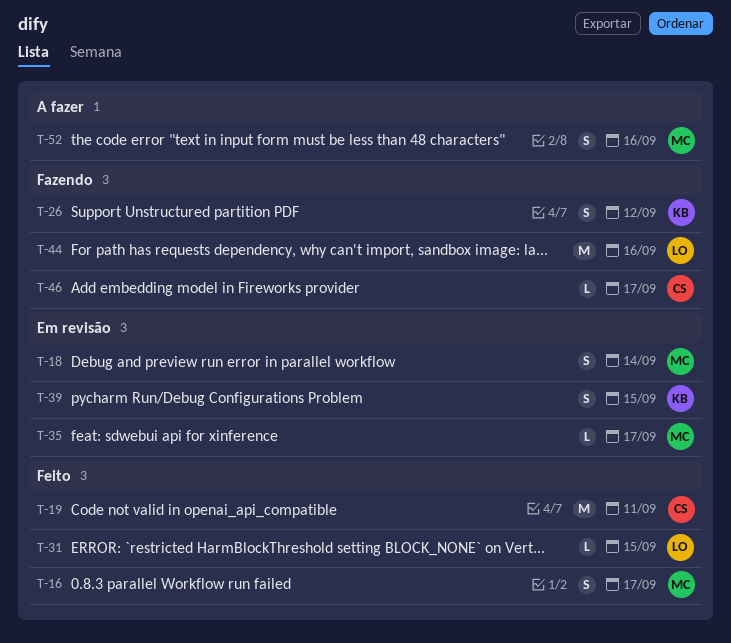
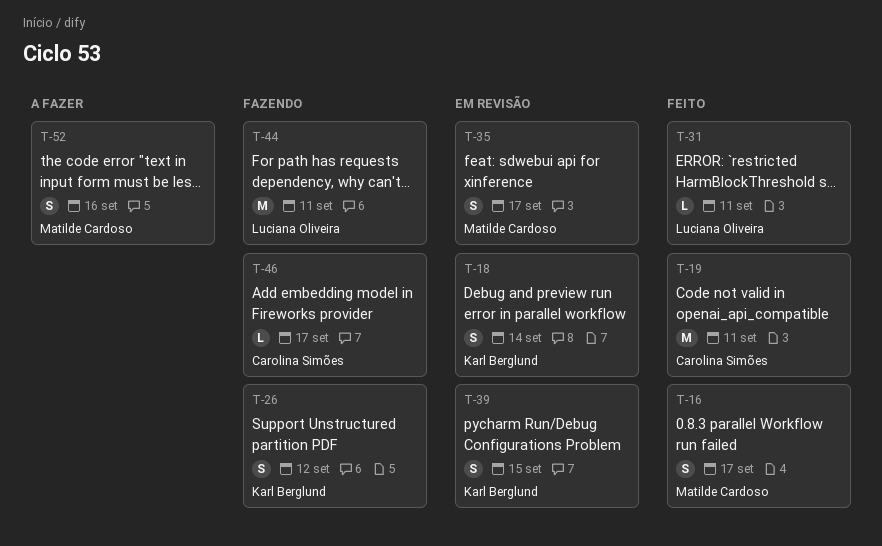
T-18, owner: Matilde Cardoso -> Karl Berglund
T-31, due: Sep 15 -> Sep 11
T-35, estimate: L -> S
T-44, due: Sep 16 -> Sep 11

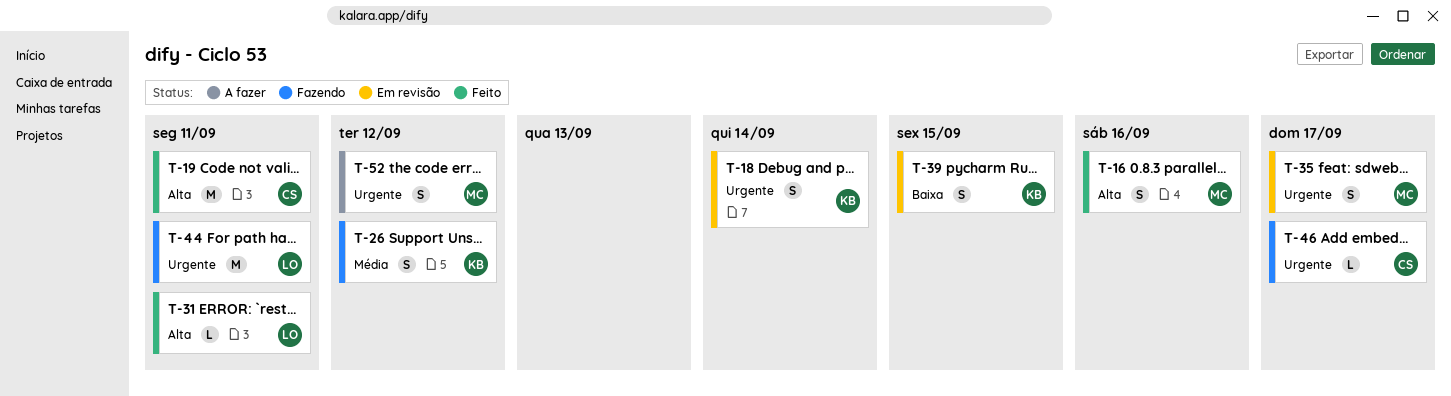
T-16, due: Sep 17 -> Sep 16
T-52, due: Sep 16 -> Sep 12

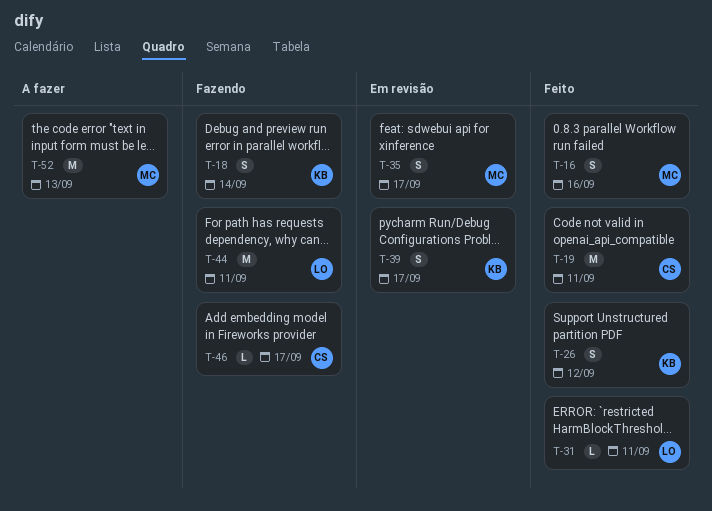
T-18, status: Em revisão -> Fazendo
T-26, status: Fazendo -> Feito
T-39, due: Sep 15 -> Sep 17
T-52, estimate: S -> M
T-52, due: Sep 12 -> Sep 13

